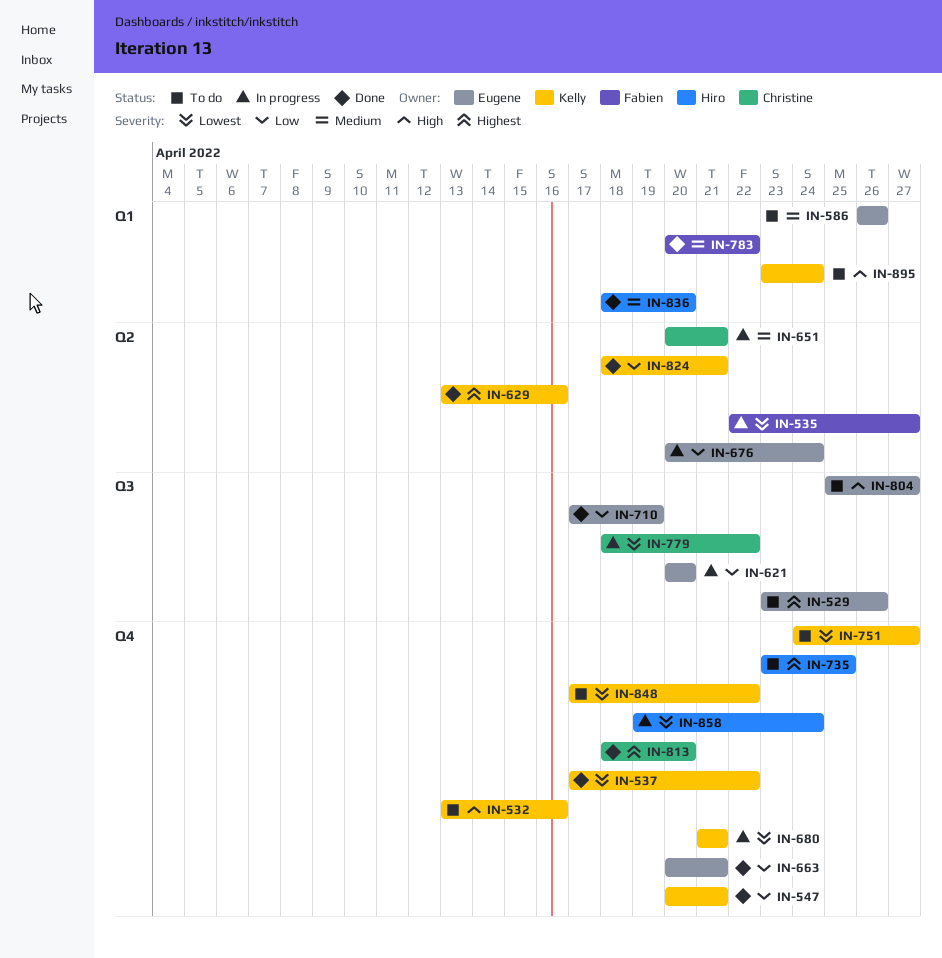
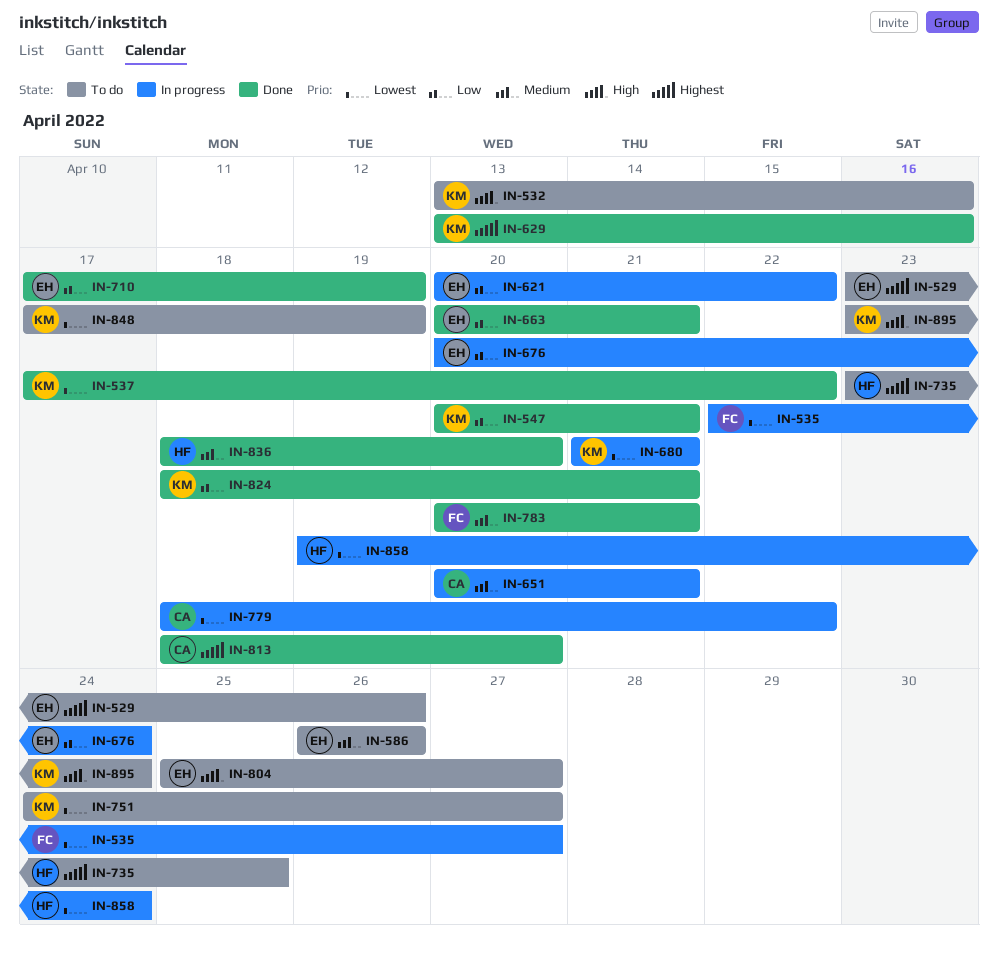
IN-621, due: Apr 20 -> Apr 22
IN-783, due: Apr 22 -> Apr 21
IN-848, due: Apr 22 -> Apr 19

